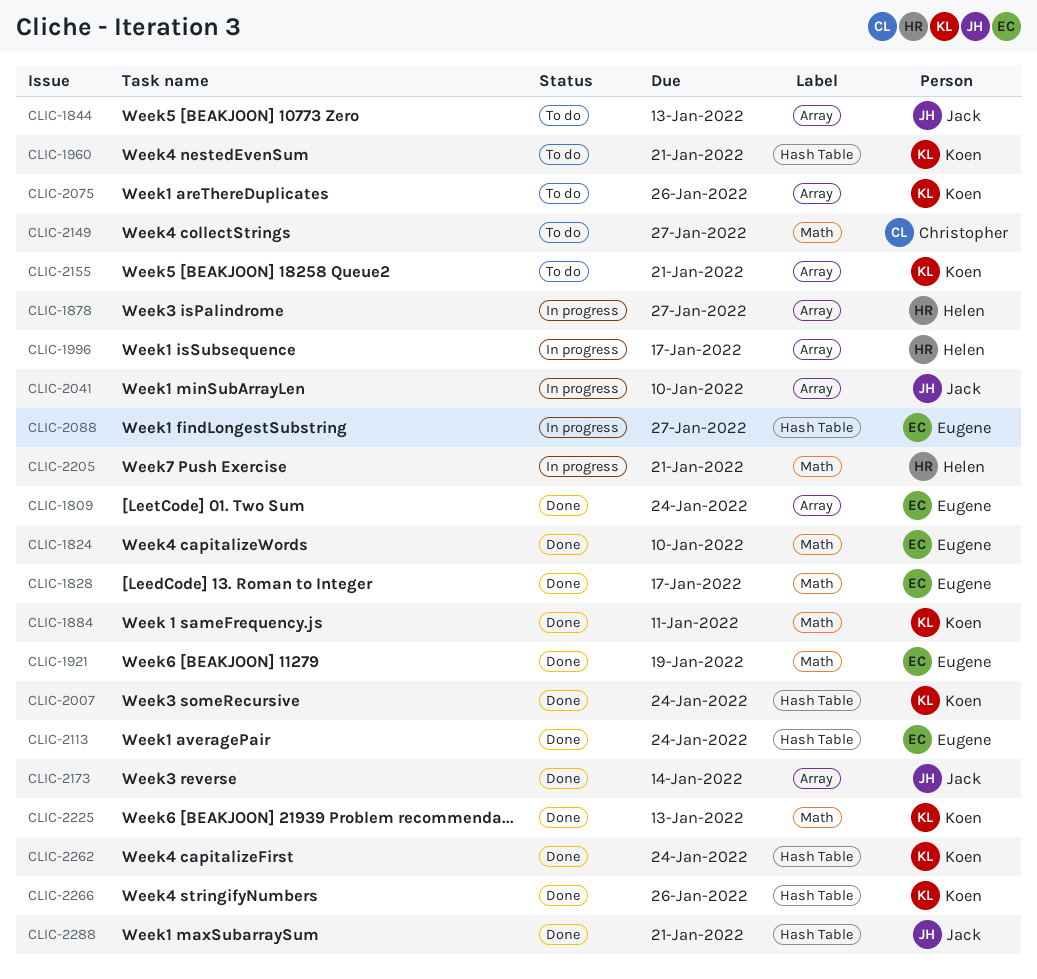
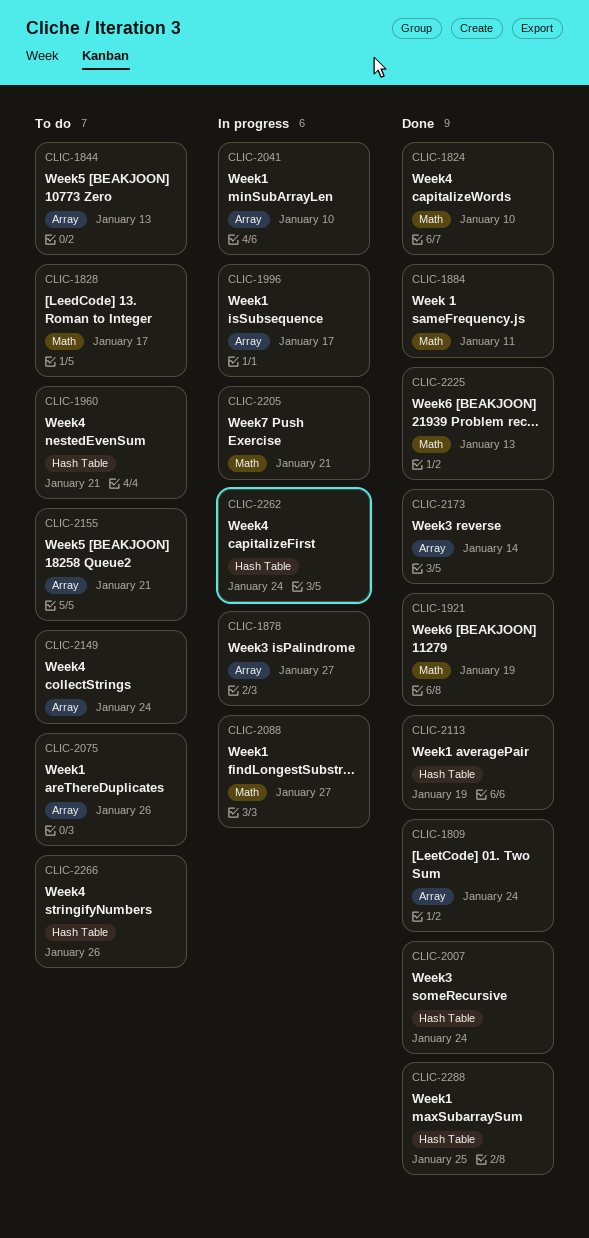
CLIC-1828, status: Done -> To do
CLIC-2088, label: Hash Table -> Math
CLIC-2113, due: Jan 24 -> Jan 19
CLIC-2149, label: Math -> Array
CLIC-2149, due: Jan 27 -> Jan 24
CLIC-2262, status: Done -> In progress
CLIC-2266, status: Done -> To do
CLIC-2288, due: Jan 21 -> Jan 25

